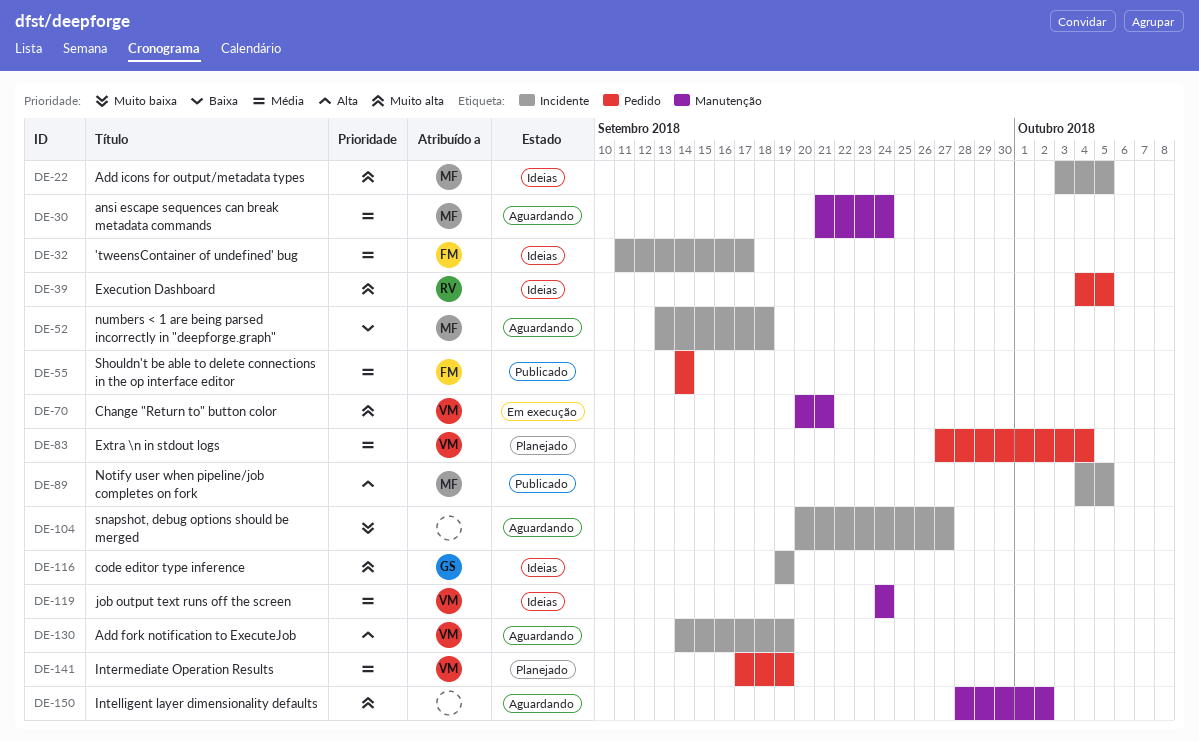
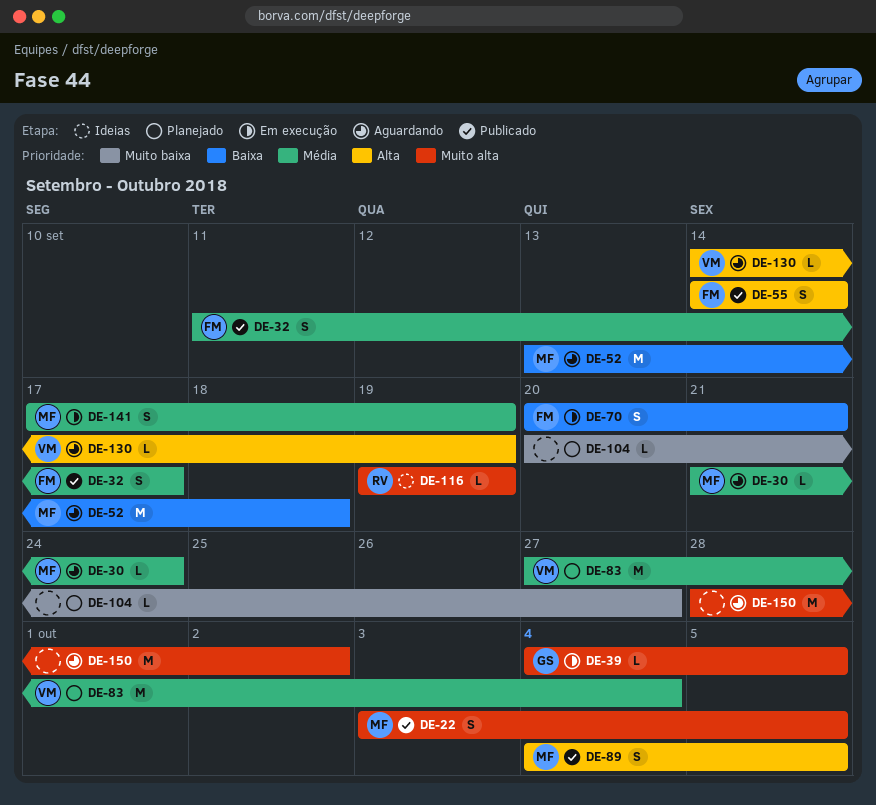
DE-22, status: Ideias -> Publicado
DE-32, status: Ideias -> Publicado
DE-39, status: Ideias -> Em execução
DE-39, owner: RV -> GS
DE-55, priority: Média -> Alta
DE-70, owner: VM -> FM
DE-70, priority: Muito alta -> Baixa
DE-104, status: Aguardando -> Planejado
DE-116, owner: GS -> RV
DE-119: present -> none
DE-141, status: Planejado -> Em execução
DE-141, owner: VM -> MF

